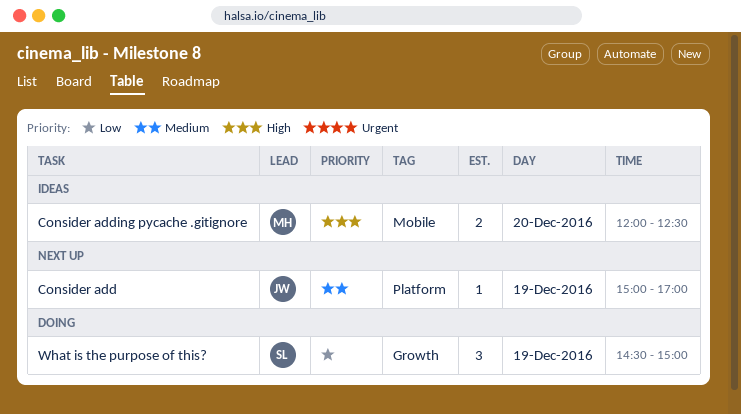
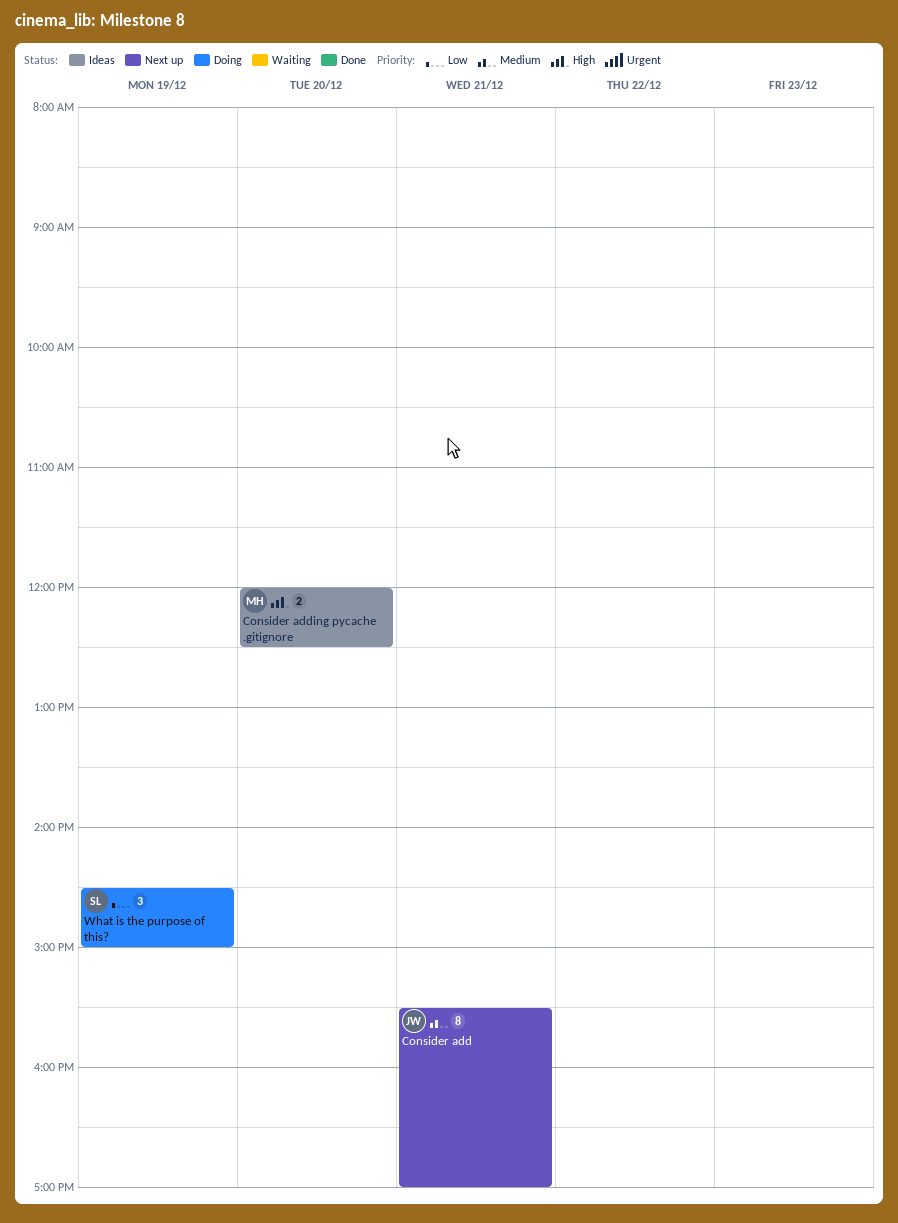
Consider add, estimate: 1 -> 8
Consider add, day: Dec 19 -> Dec 21
Consider add, begins: 15:00 -> 15:30

